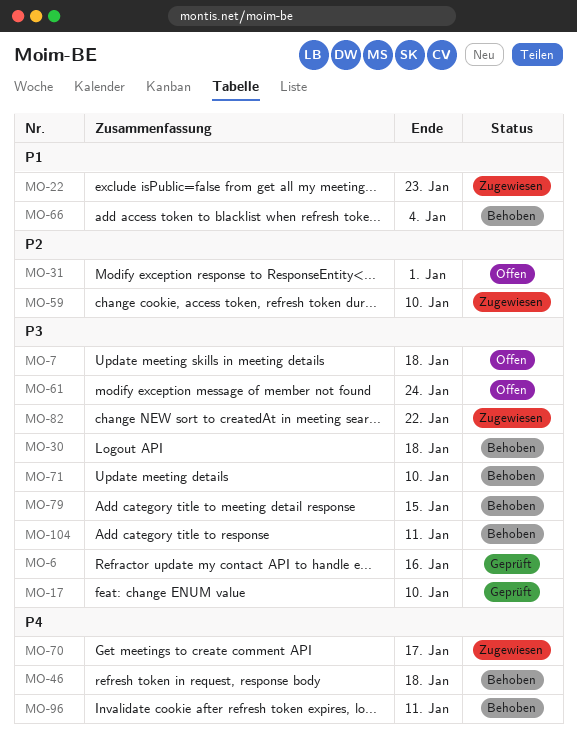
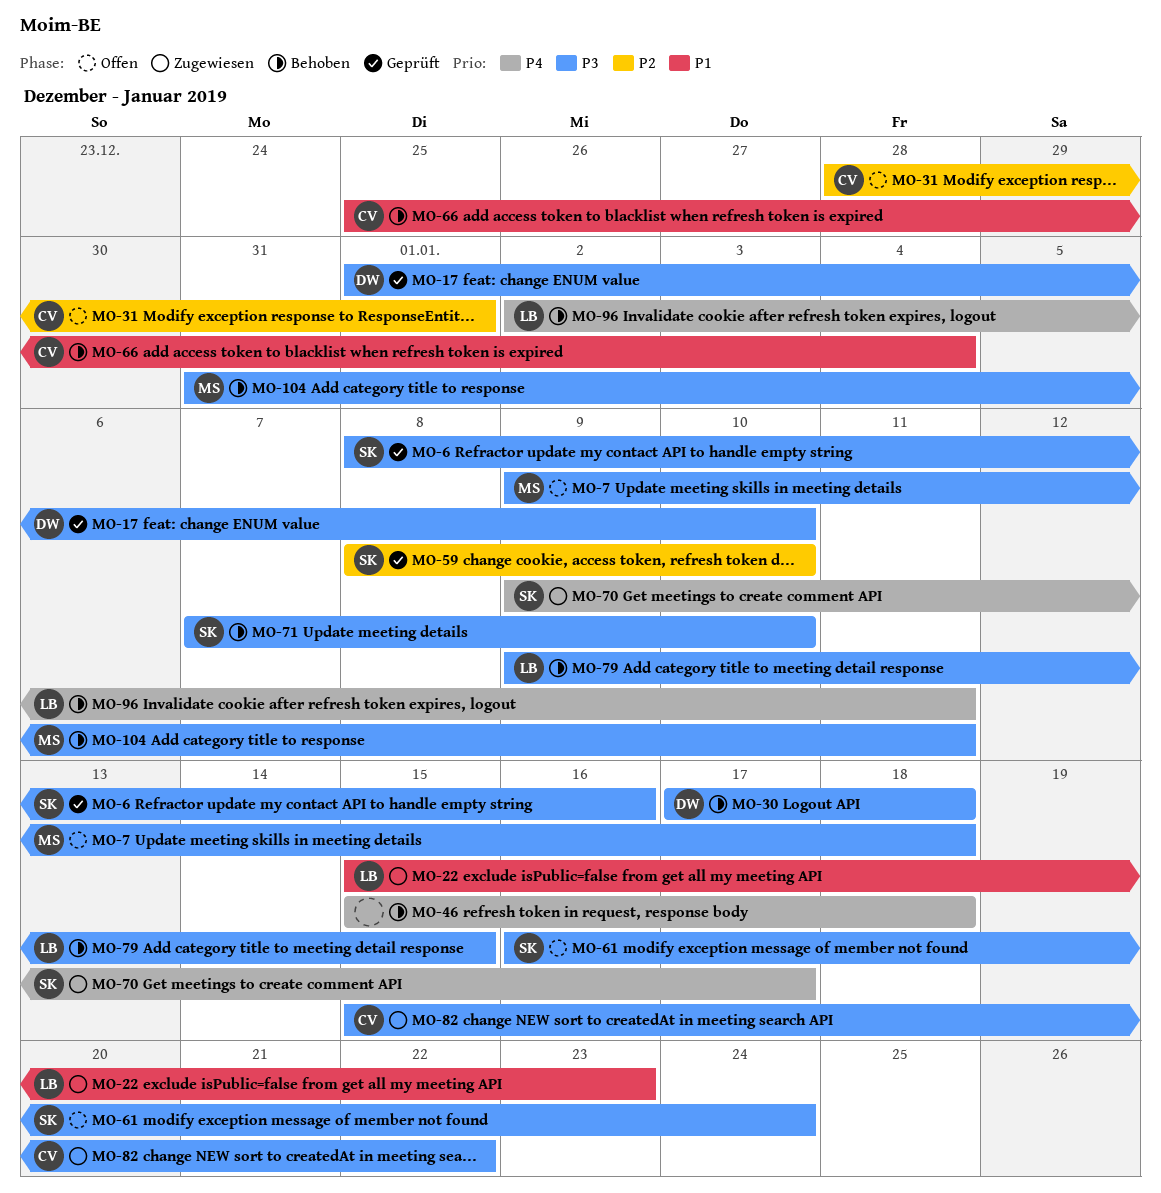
MO-59, status: Zugewiesen -> Geprüft

